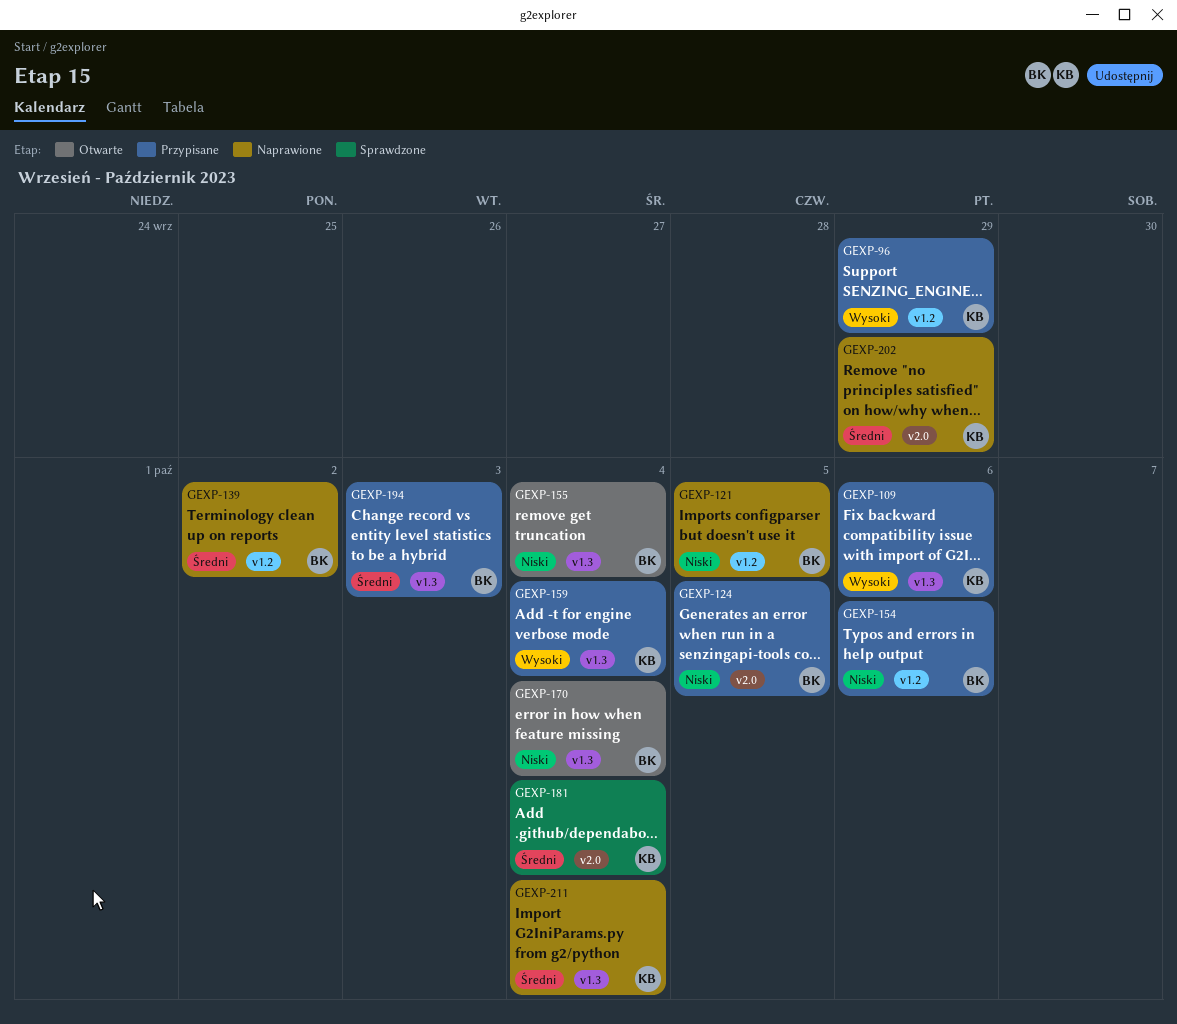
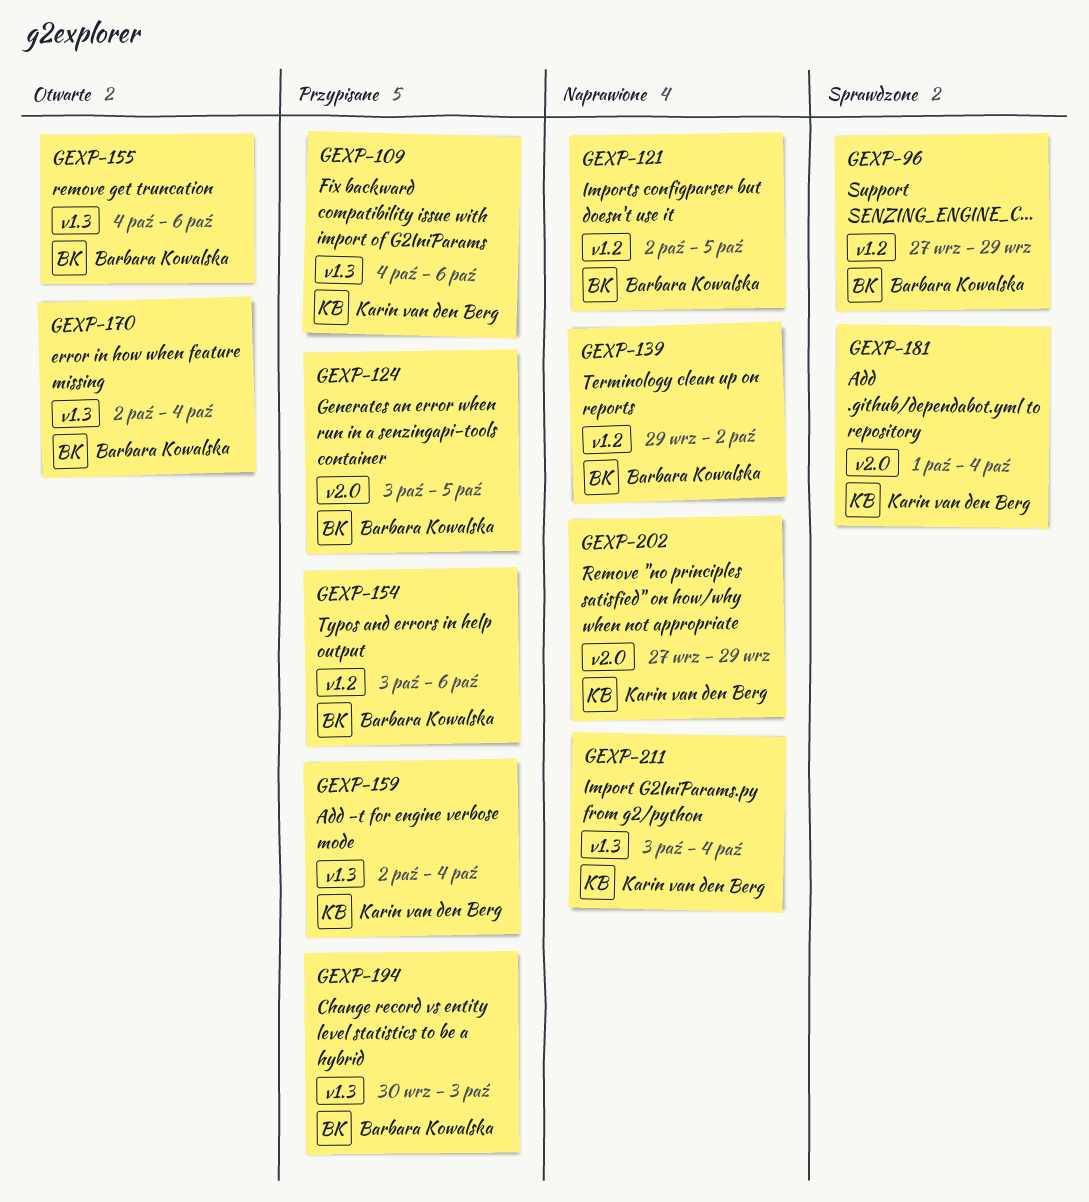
GEXP-96, status: Przypisane -> Sprawdzone
GEXP-96, owner: Karin van den Berg -> Barbara Kowalska
GEXP-155, due: Oct 4 -> Oct 6

